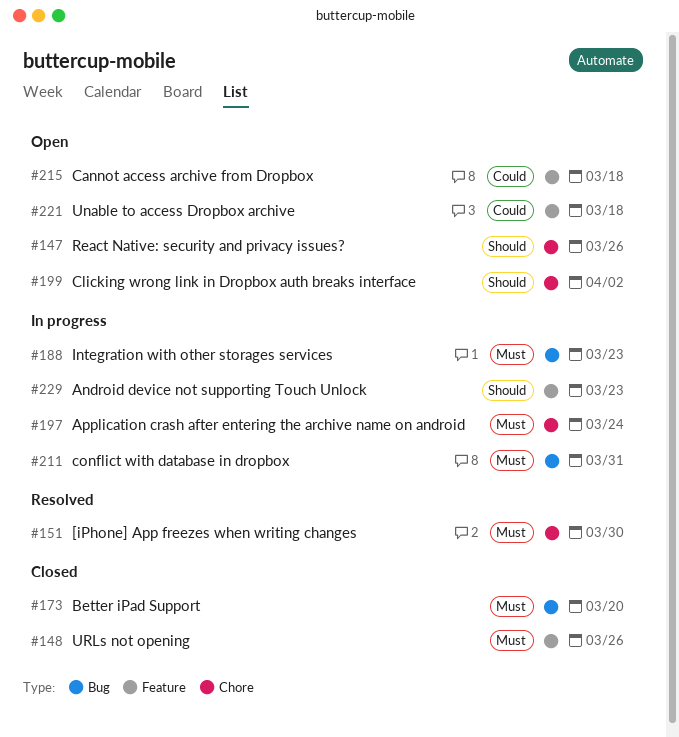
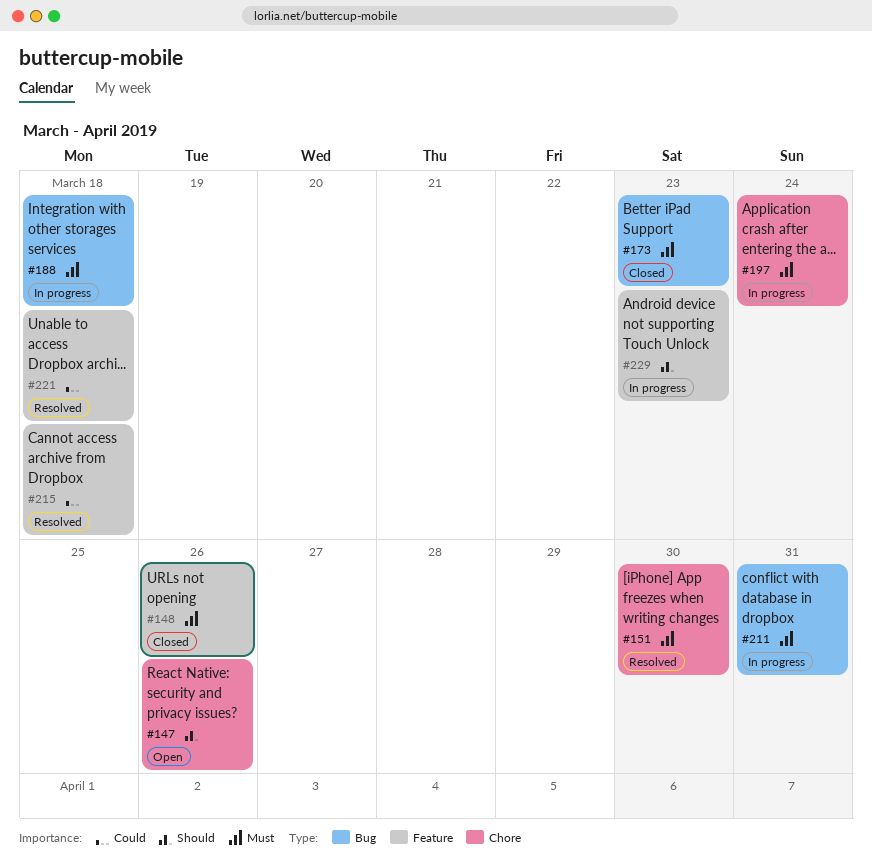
#173, due: Mar 20 -> Mar 23
#188, due: Mar 23 -> Mar 18
#199: present -> none
#215, status: Open -> Resolved
#221, status: Open -> Resolved

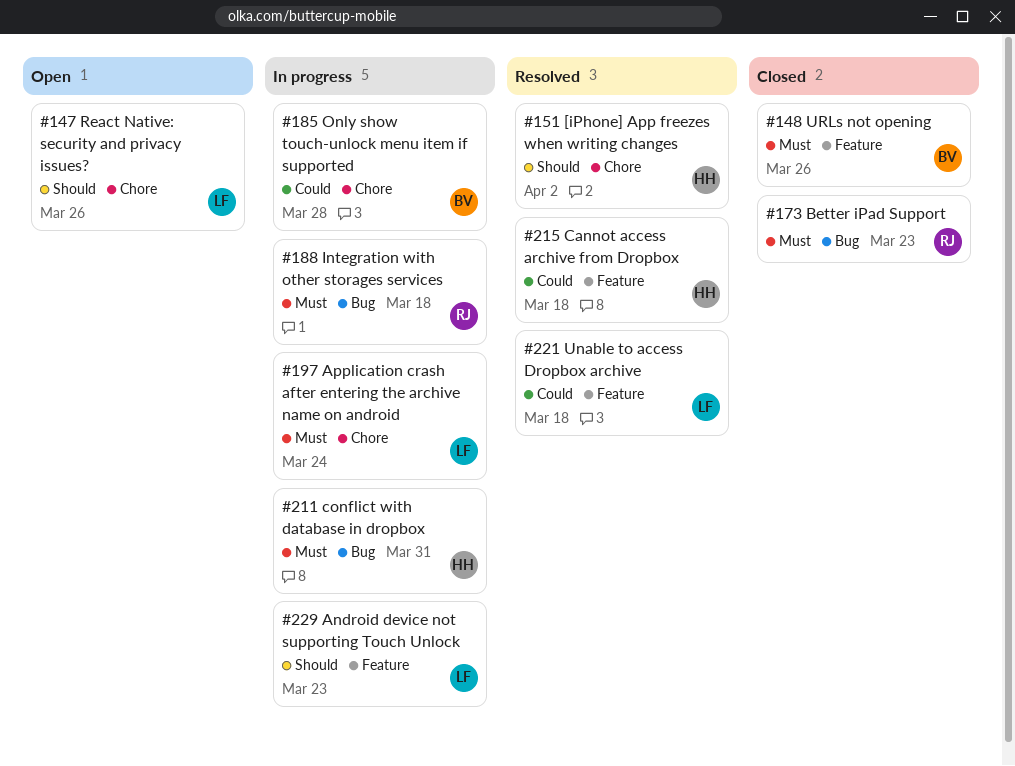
#151, priority: Must -> Should
#151, due: Mar 30 -> Apr 2
#185: none -> present

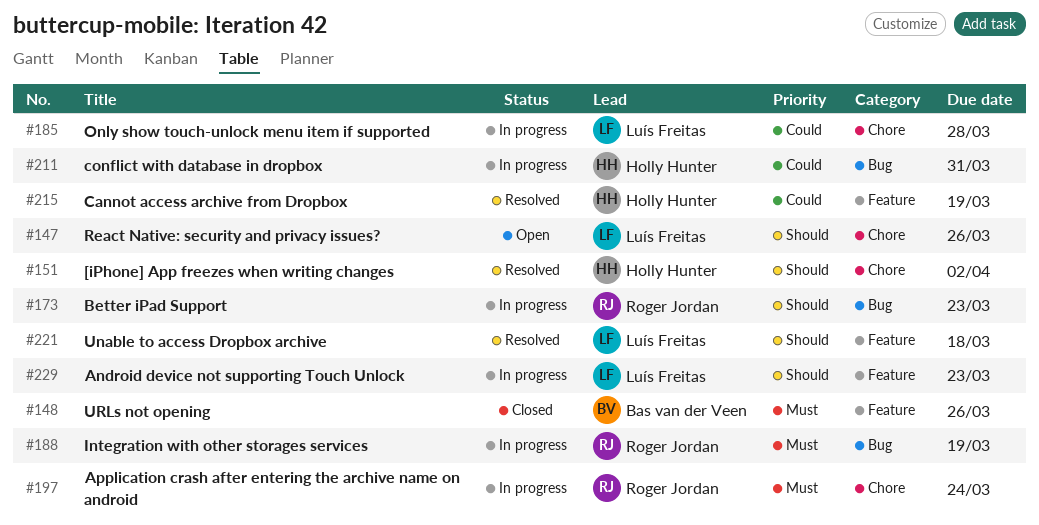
#173, status: Closed -> In progress
#173, priority: Must -> Should
#185, owner: Bas van der Veen -> Luís Freitas
#188, due: Mar 18 -> Mar 19
#197, owner: Luís Freitas -> Roger Jordan
#211, priority: Must -> Could
#215, due: Mar 18 -> Mar 19
#221, priority: Could -> Should

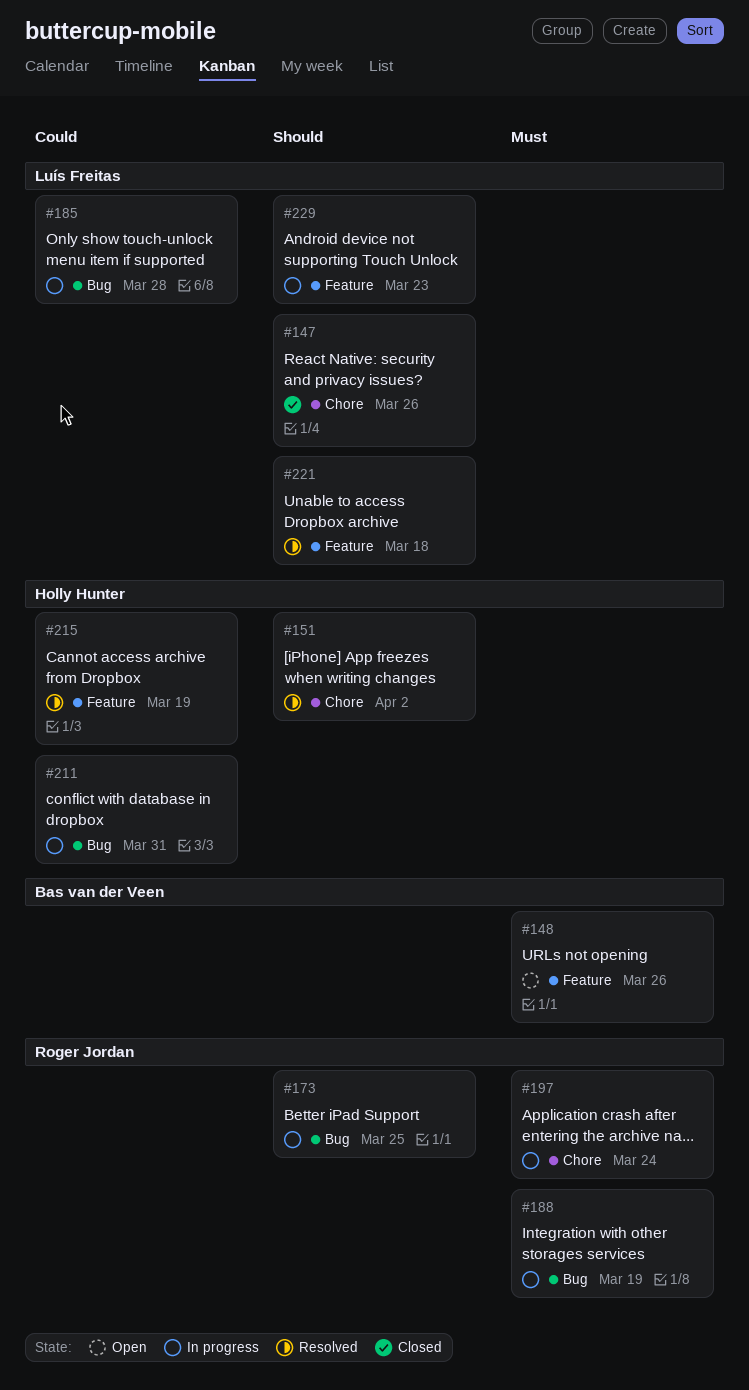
#147, status: Open -> Closed
#148, status: Closed -> Open
#173, due: Mar 23 -> Mar 25
#185, label: Chore -> Bug

